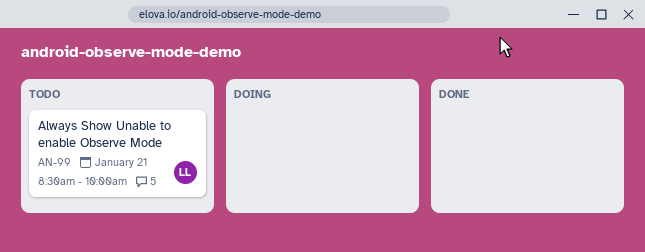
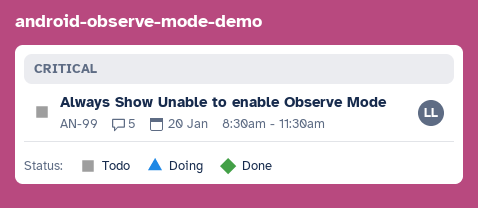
AN-99, day: Jan 21 -> Jan 20
AN-99, ends: 10:00 -> 11:30

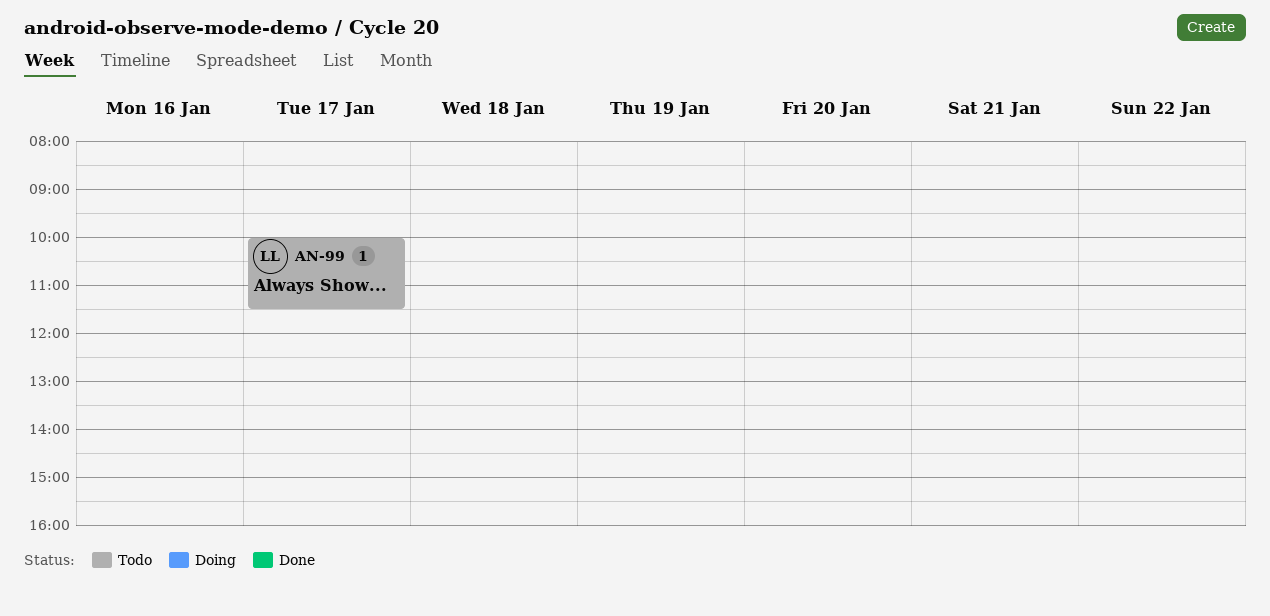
AN-99, day: Jan 20 -> Jan 17
AN-99, begins: 08:30 -> 10:00

